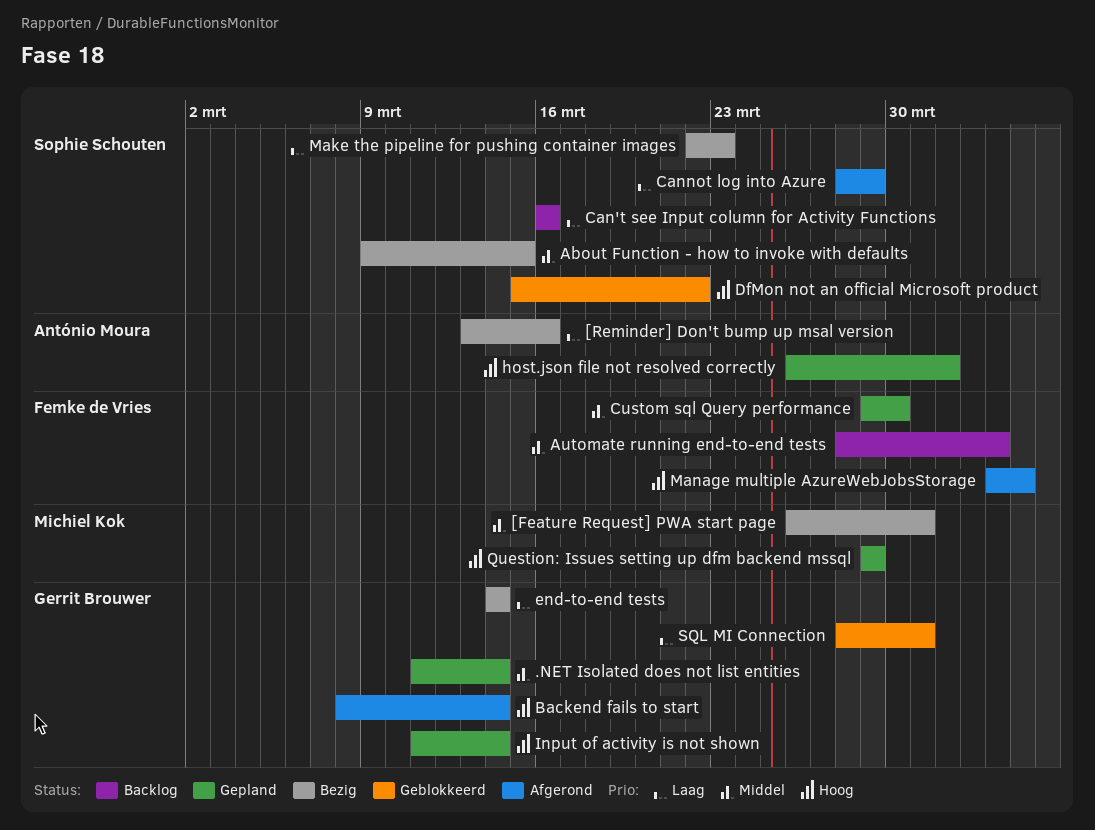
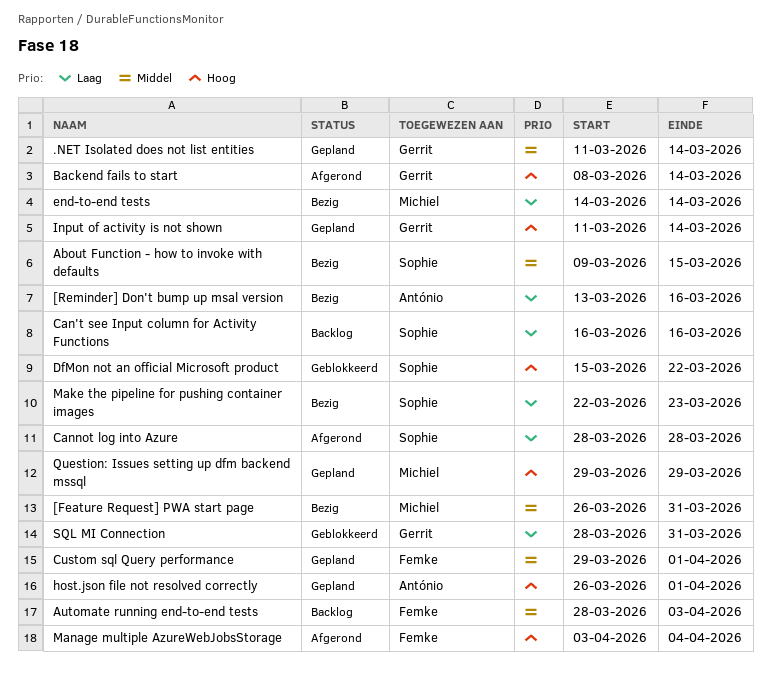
Cannot log into Azure, due: Mar 29 -> Mar 28
Custom sql Query performance, due: Mar 30 -> Apr 1
end-to-end tests, owner: Gerrit Brouwer -> Michiel Kok

